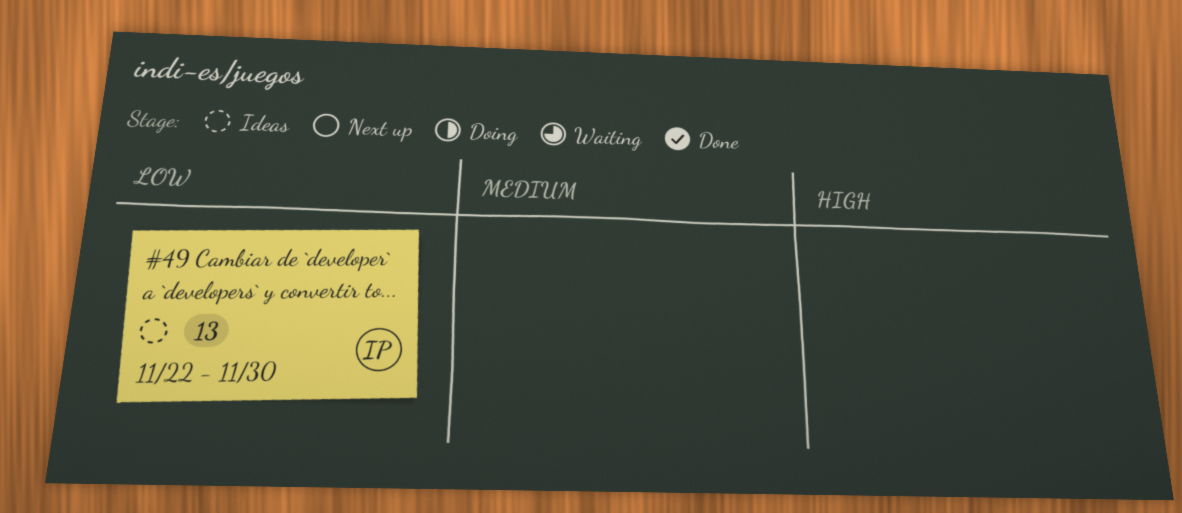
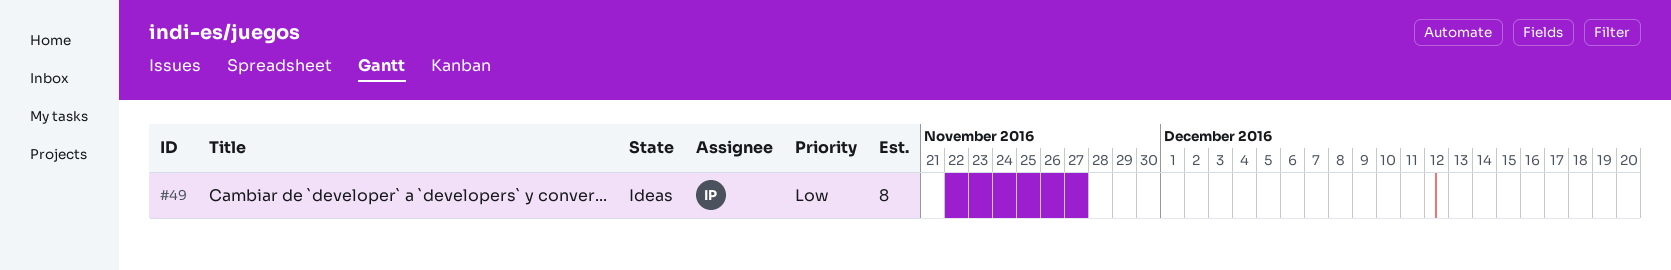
#49, estimate: 13 -> 8
#49, due: Nov 30 -> Nov 27

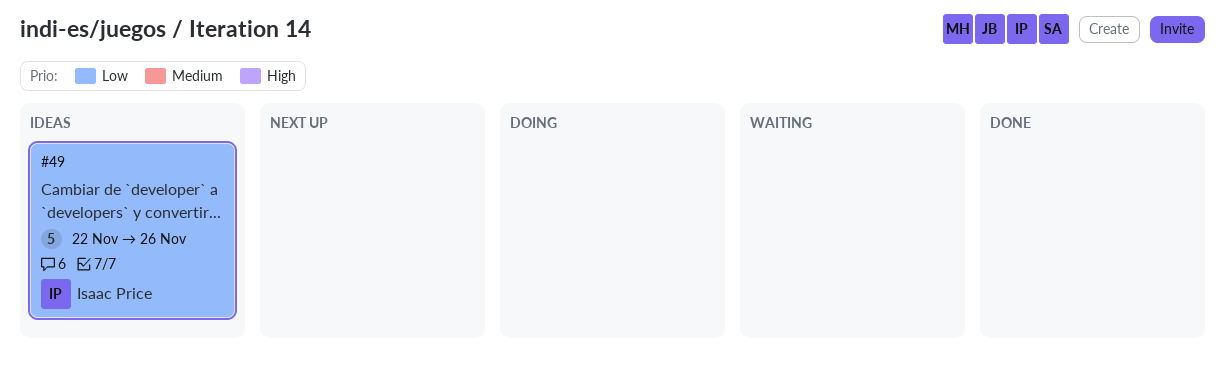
#49, estimate: 8 -> 5
#49, due: Nov 27 -> Nov 26

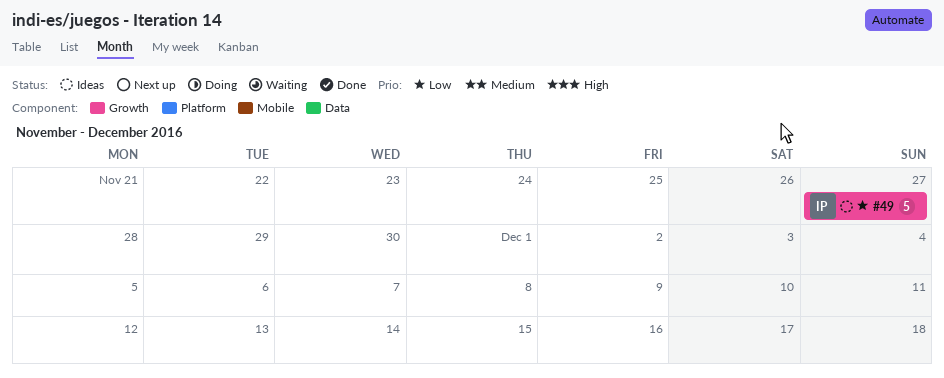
#49, start: Nov 22 -> Nov 27
#49, due: Nov 26 -> Nov 27

